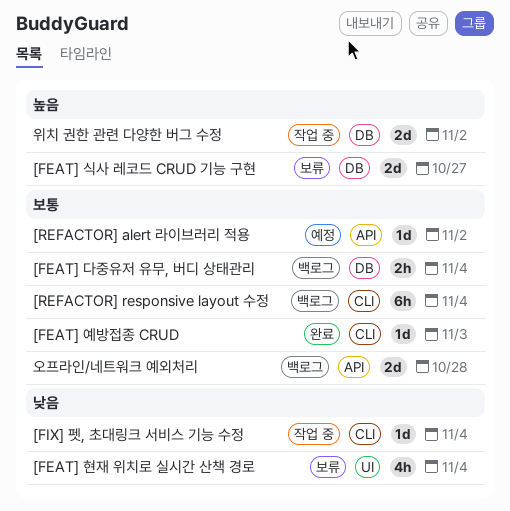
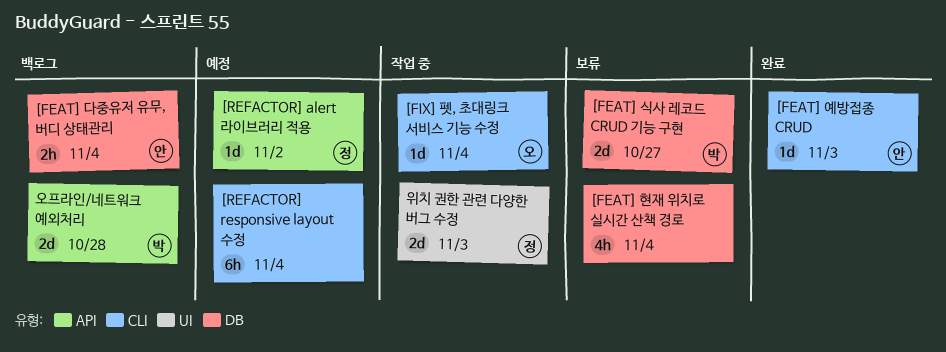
[FEAT] 현재 위치로 실시간 산책 경로, label: UI -> DB
[REFACTOR] responsive layout 수정, status: 백로그 -> 예정
위치 권한 관련 다양한 버그 수정, label: DB -> UI
위치 권한 관련 다양한 버그 수정, due: Nov 2 -> Nov 3

